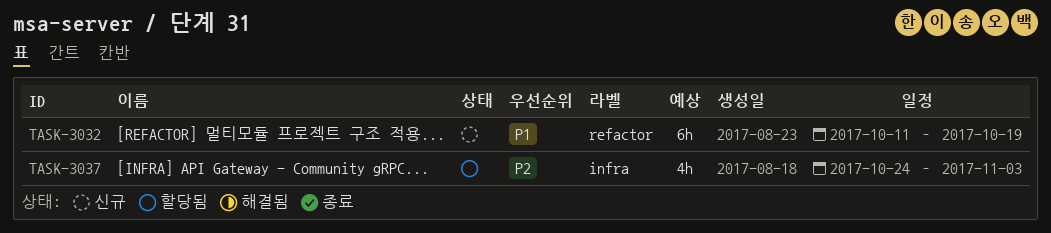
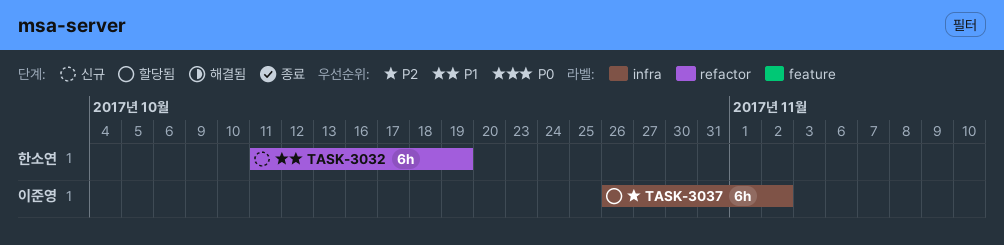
TASK-3037, estimate: 4h -> 6h
TASK-3037, start: Oct 24 -> Oct 26
TASK-3037, due: Nov 3 -> Nov 2

